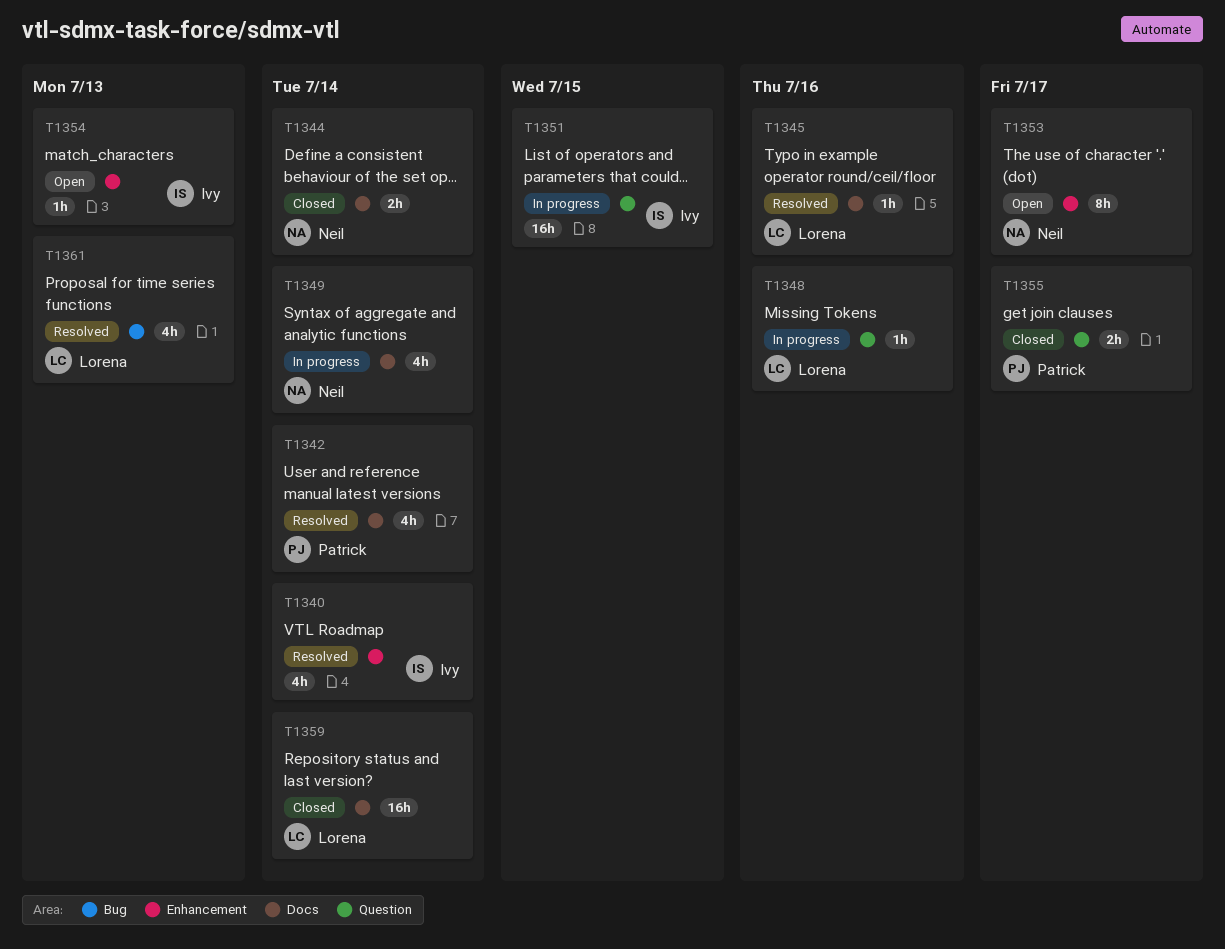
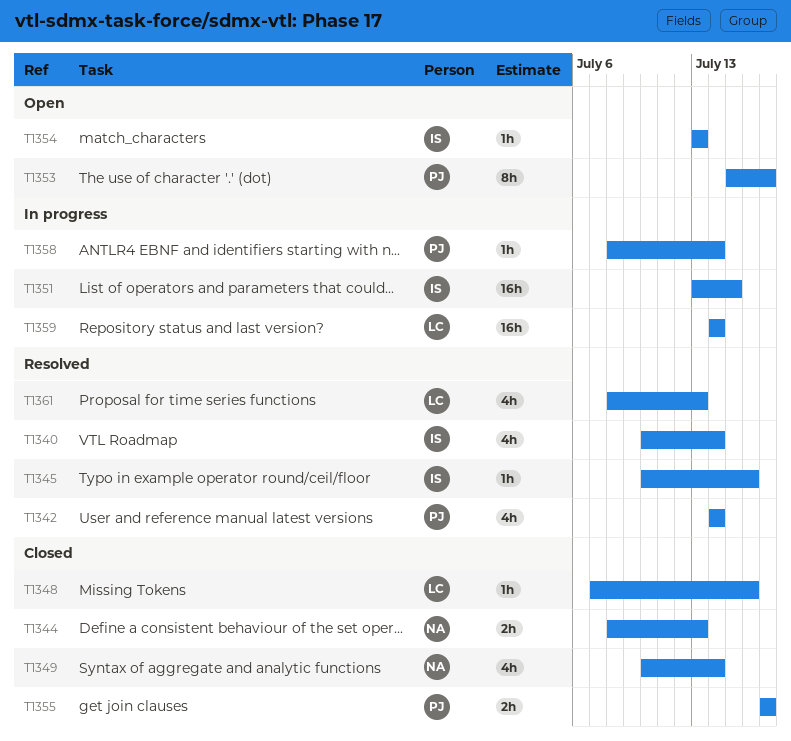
T1344, due: Jul 14 -> Jul 13
T1345, owner: Lorena -> Ivy
T1348, status: In progress -> Closed
T1349, status: In progress -> Closed
T1353, owner: Neil -> Patrick
T1358: none -> present
T1359, status: Closed -> In progress

